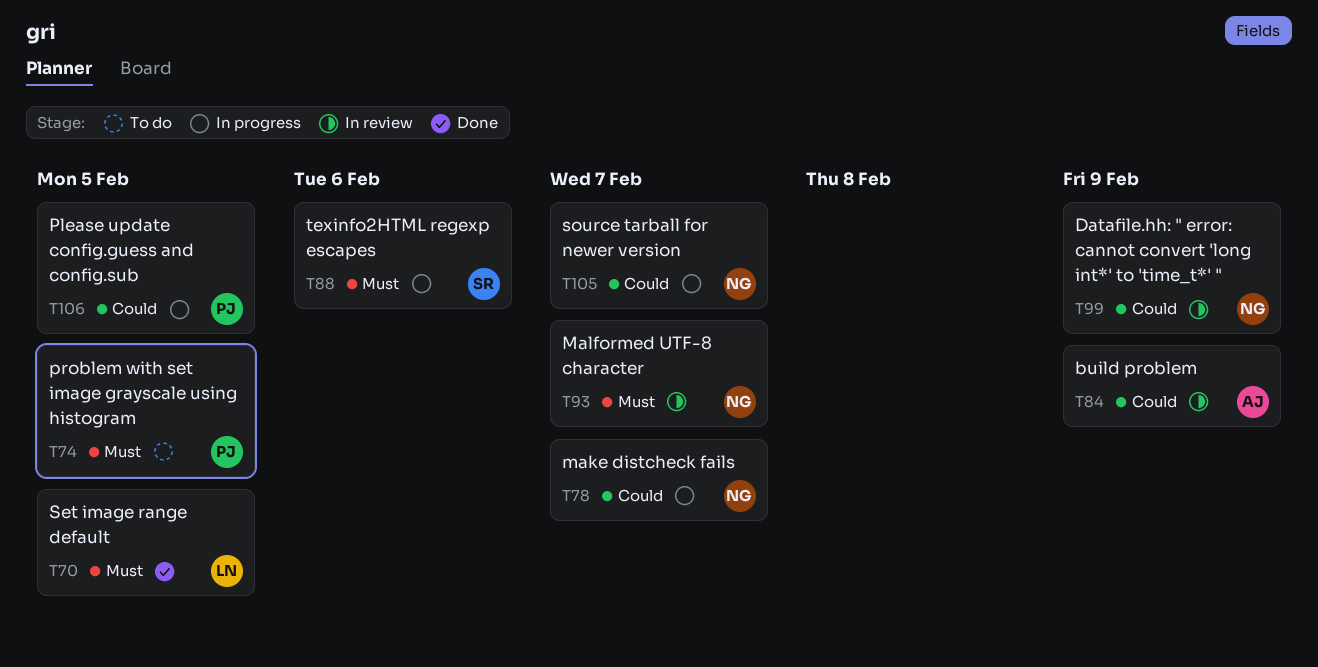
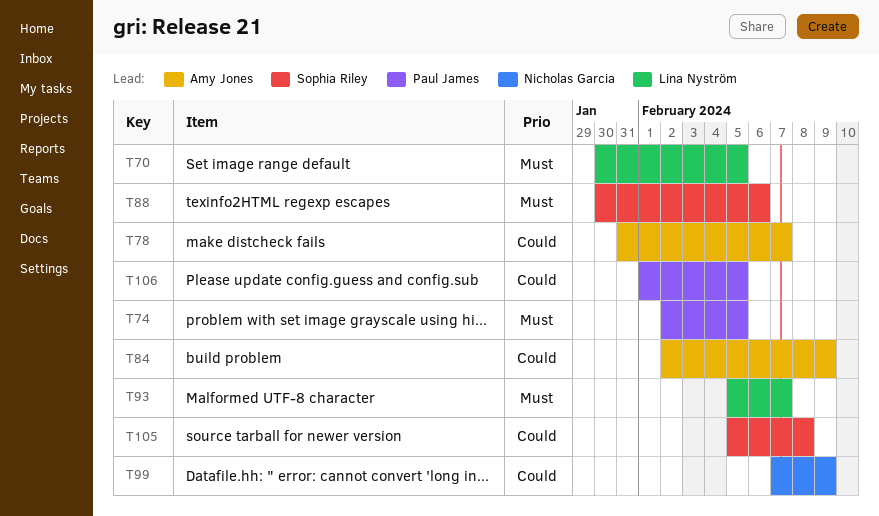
T78, owner: Nicholas Garcia -> Amy Jones
T93, owner: Nicholas Garcia -> Lina Nyström
T105, owner: Nicholas Garcia -> Sophia Riley
T105, due: Feb 7 -> Feb 8

